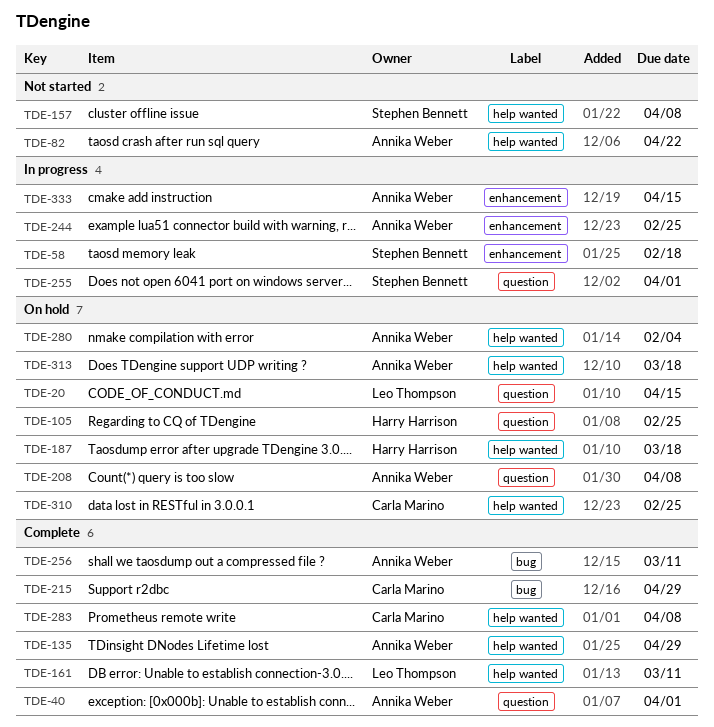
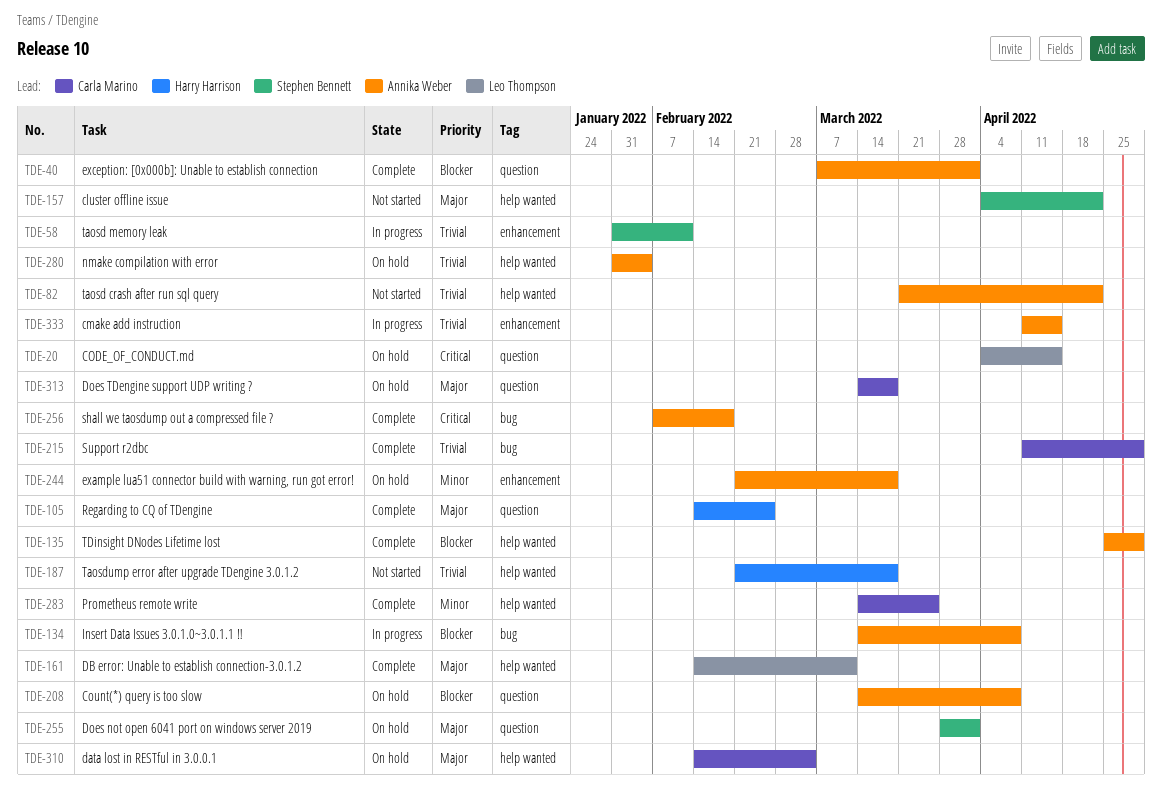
TDE-58, due: Feb 18 -> Feb 11
TDE-105, status: On hold -> Complete
TDE-134: none -> present
TDE-157, due: Apr 8 -> Apr 22
TDE-187, status: On hold -> Not started
TDE-244, status: In progress -> On hold
TDE-244, due: Feb 25 -> Mar 18
TDE-255, status: In progress -> On hold
TDE-256, due: Mar 11 -> Feb 18
TDE-283, due: Apr 8 -> Mar 25
TDE-310, due: Feb 25 -> Mar 4
TDE-313, owner: Annika Weber -> Carla Marino
TDE-313, label: help wanted -> question

